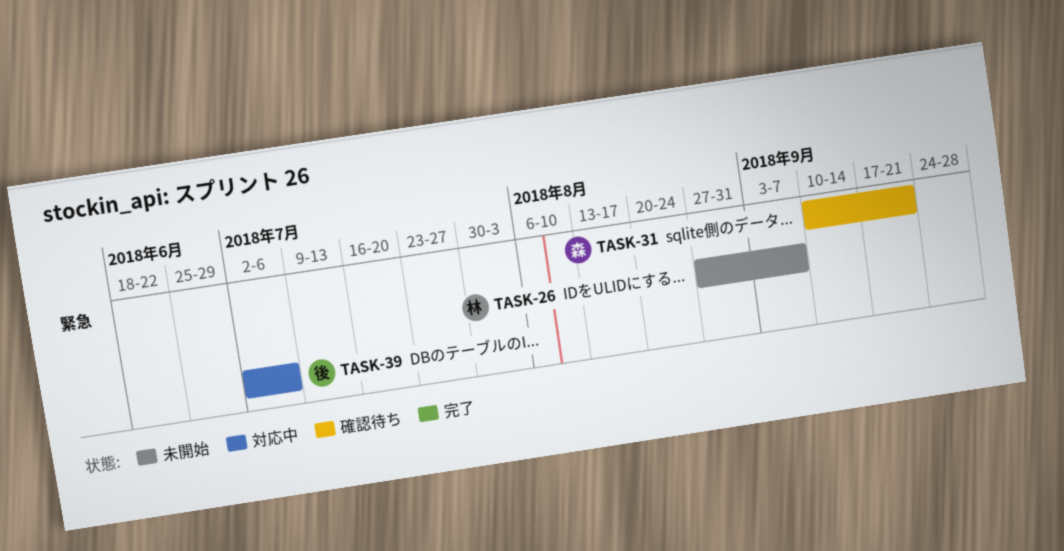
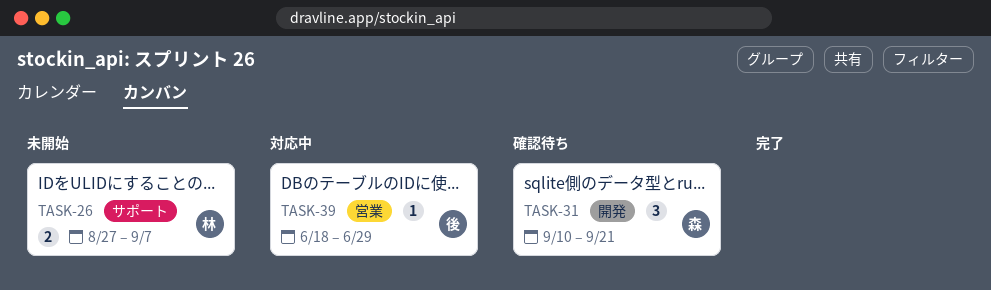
TASK-39, start: Jul 2 -> Jun 18
TASK-39, due: Jul 6 -> Jun 29

